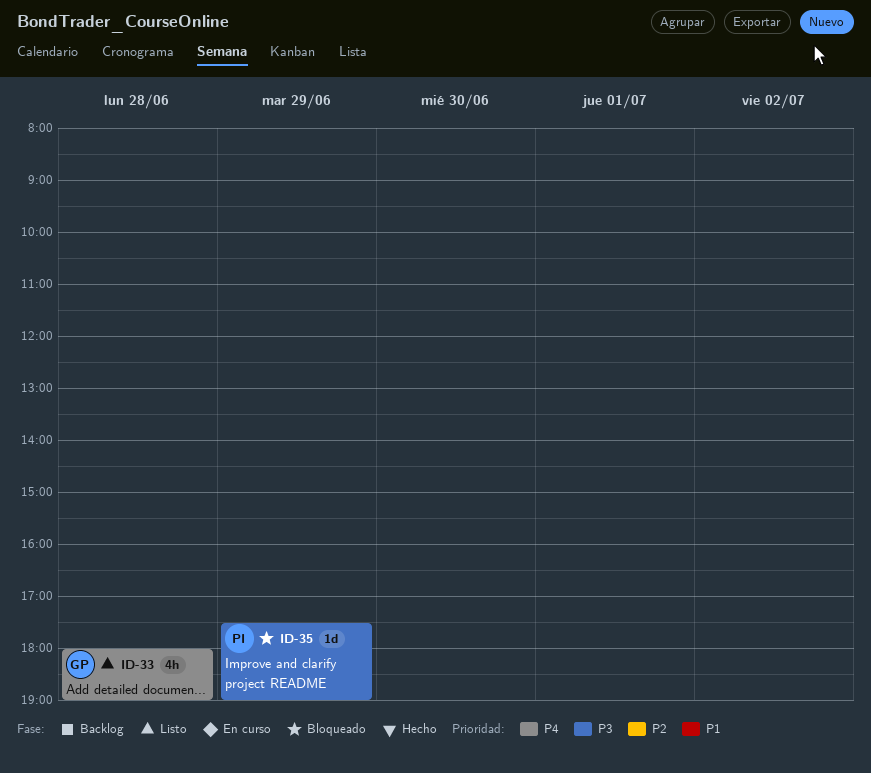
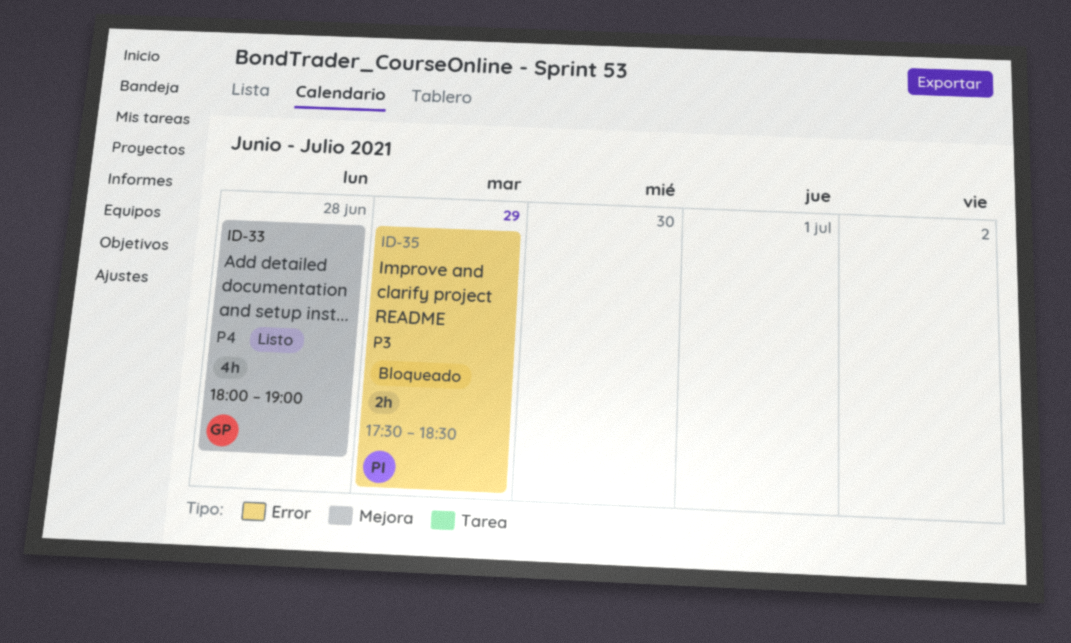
ID-35, estimate: 1d -> 2h
ID-35, ends: 19:00 -> 18:30

